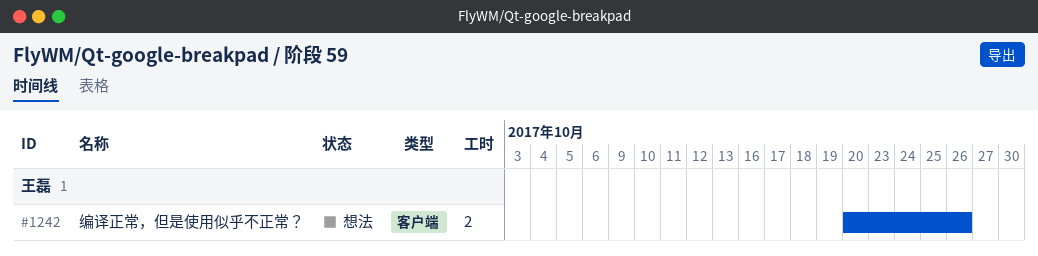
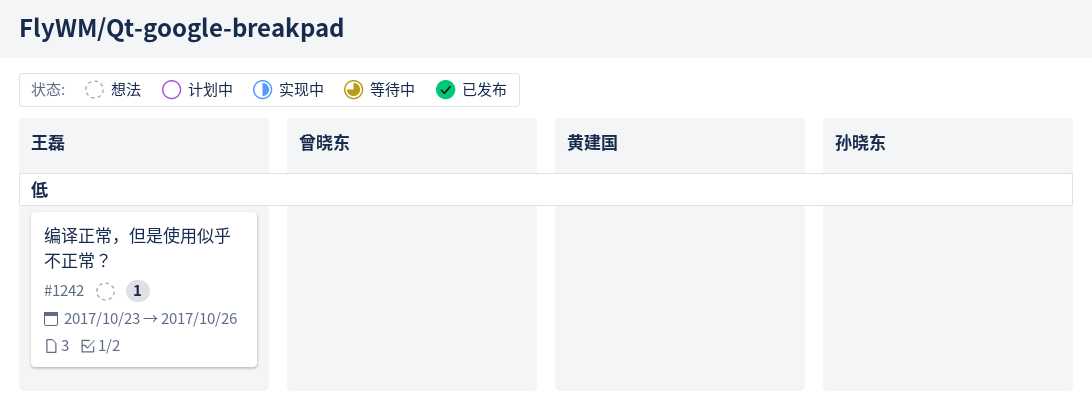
#1242, estimate: 2 -> 1
#1242, start: Oct 20 -> Oct 23

